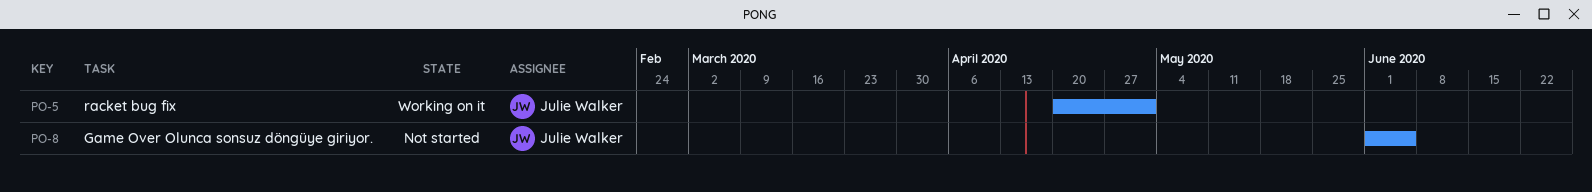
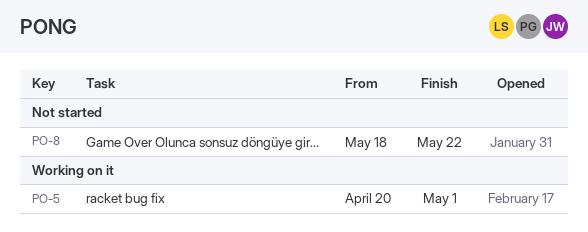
PO-8, start: Jun 1 -> May 18
PO-8, due: Jun 5 -> May 22

